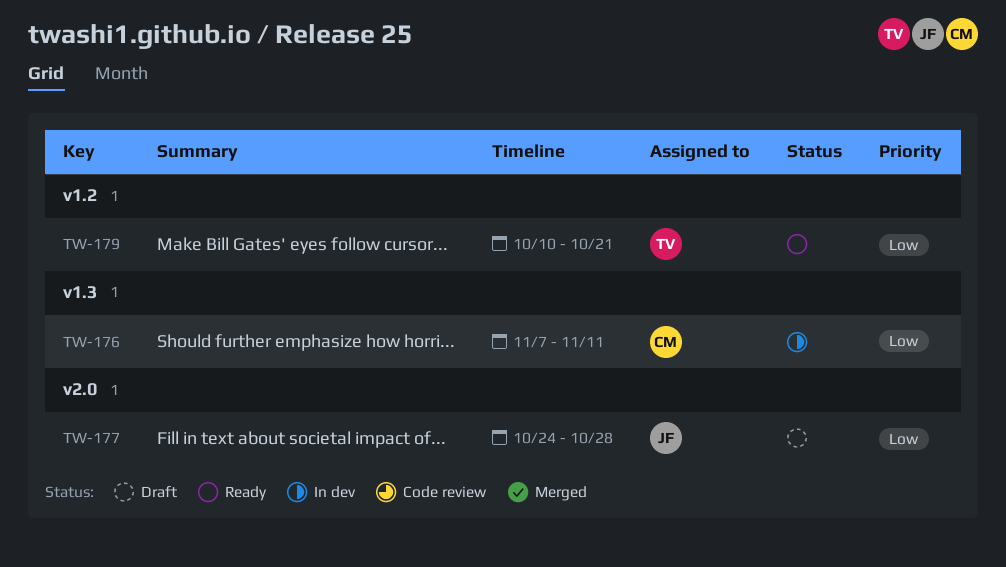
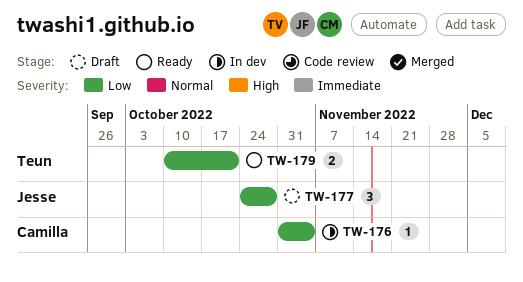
TW-176, start: Nov 7 -> Oct 31
TW-176, due: Nov 11 -> Nov 4

